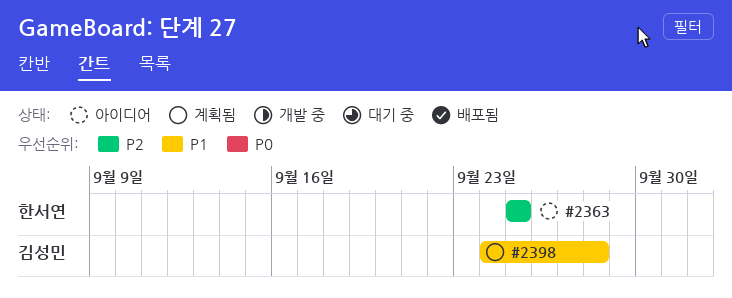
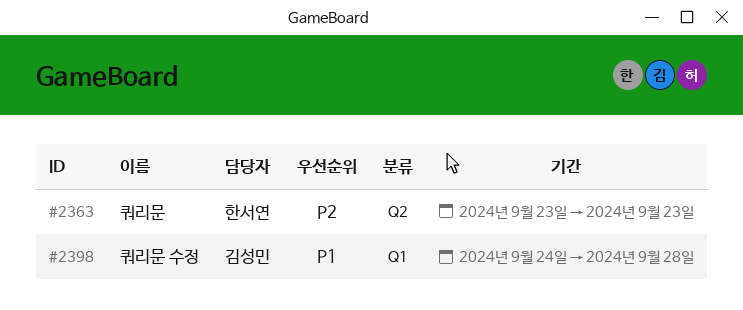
#2363, start: Sep 25 -> Sep 23
#2363, due: Sep 25 -> Sep 23

